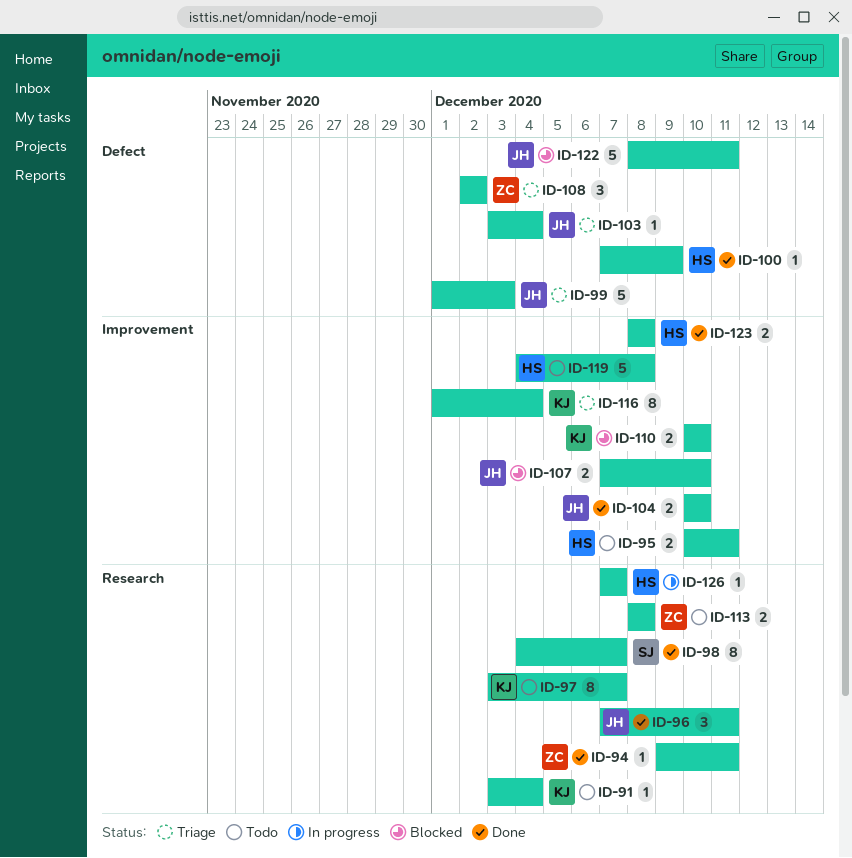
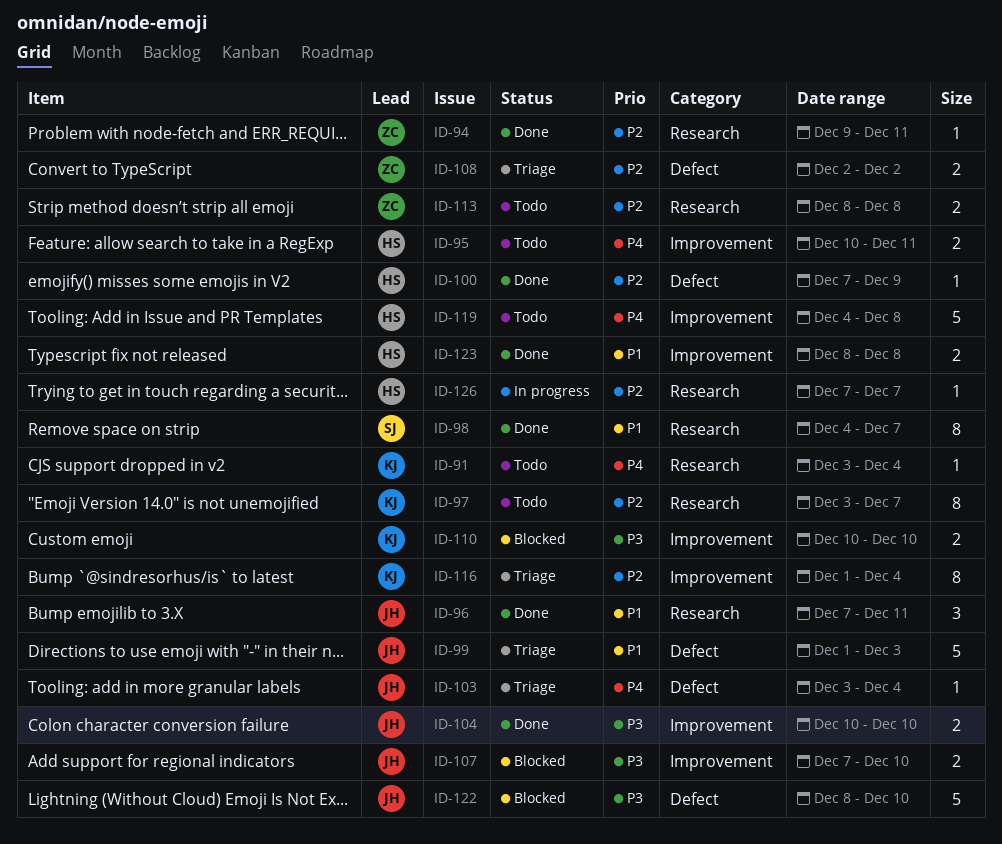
ID-108, estimate: 3 -> 2
ID-122, due: Dec 11 -> Dec 10

